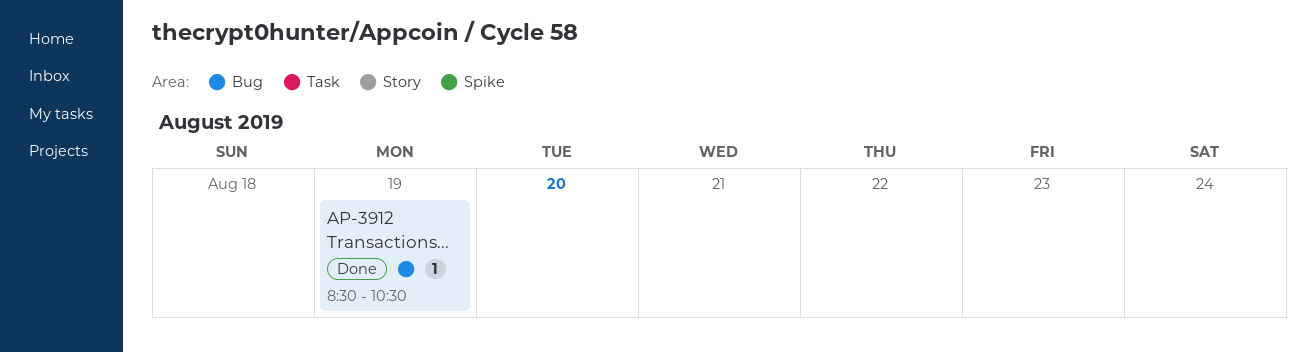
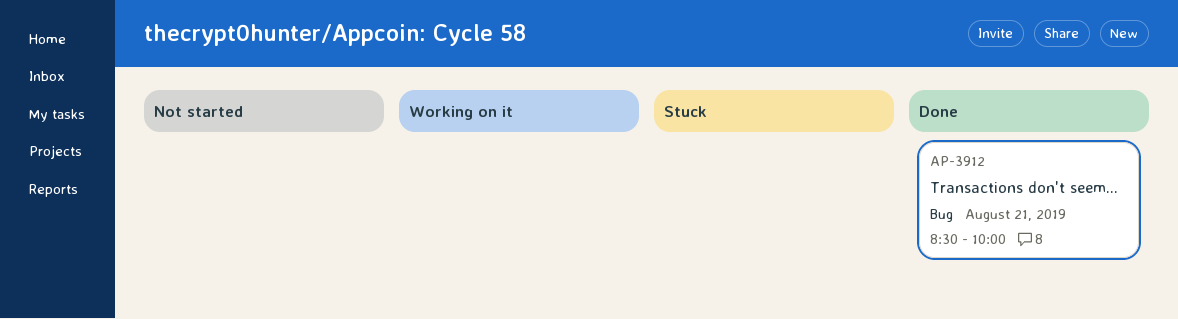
AP-3912, day: Aug 19 -> Aug 21
AP-3912, ends: 10:30 -> 10:00

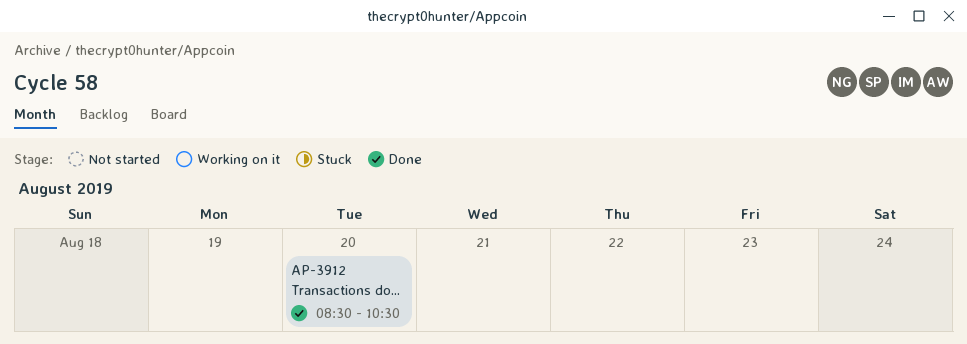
AP-3912, day: Aug 21 -> Aug 20
AP-3912, ends: 10:00 -> 10:30

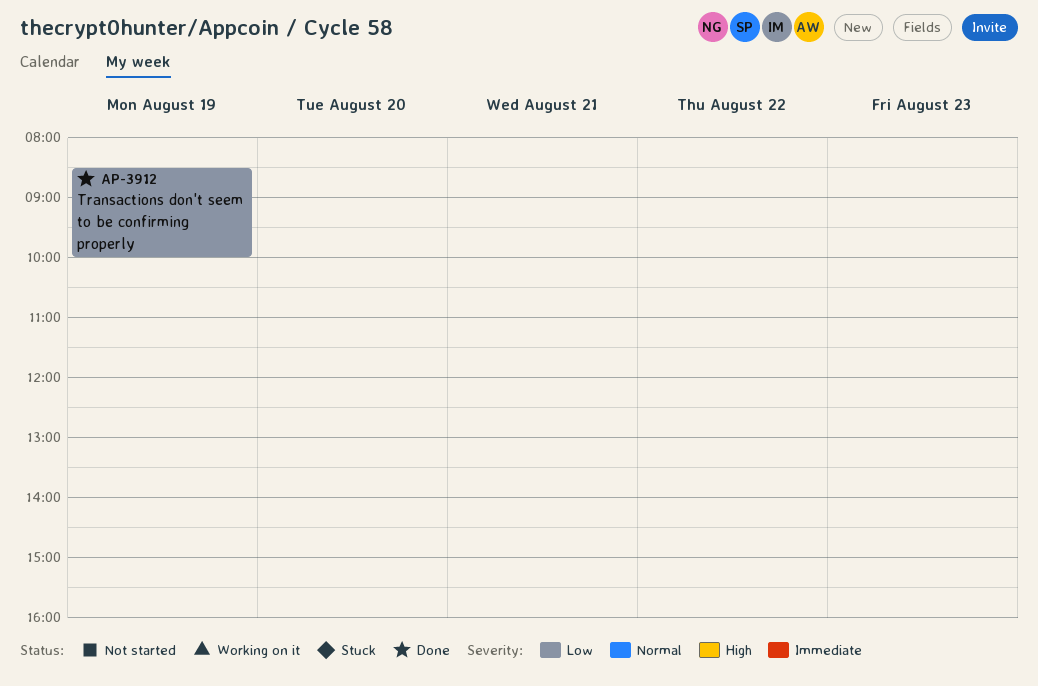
AP-3912, day: Aug 20 -> Aug 19
AP-3912, ends: 10:30 -> 10:00

